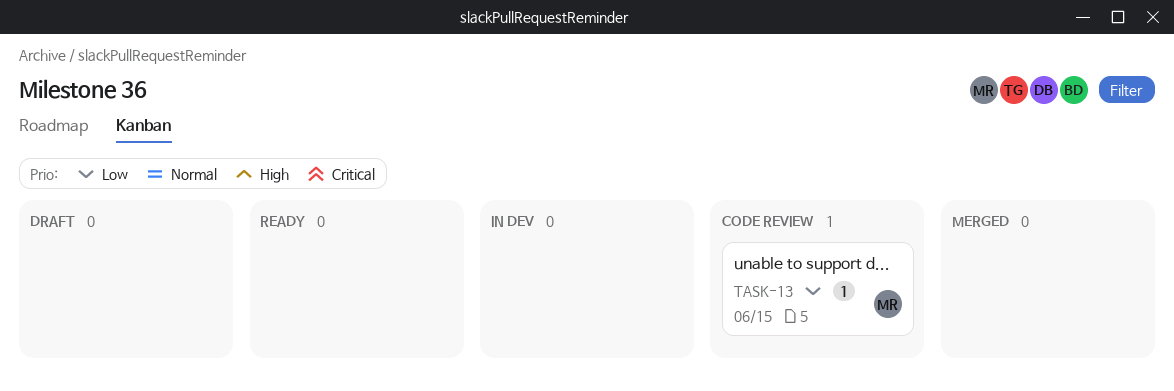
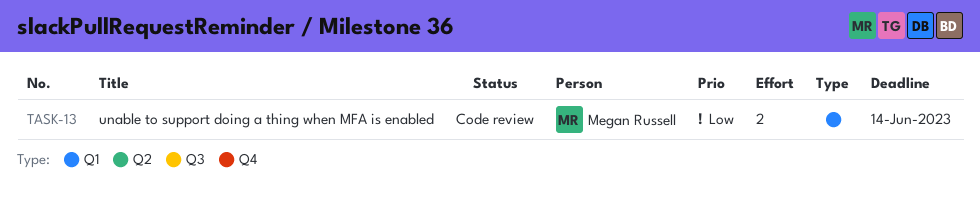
TASK-13, estimate: 1 -> 2
TASK-13, due: Jun 15 -> Jun 14

